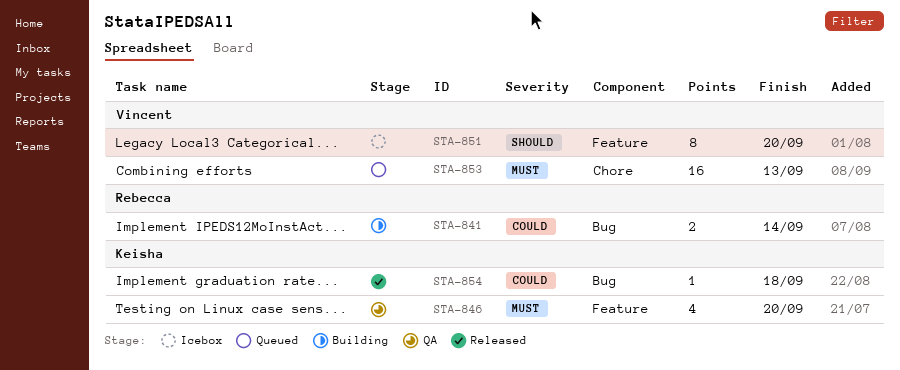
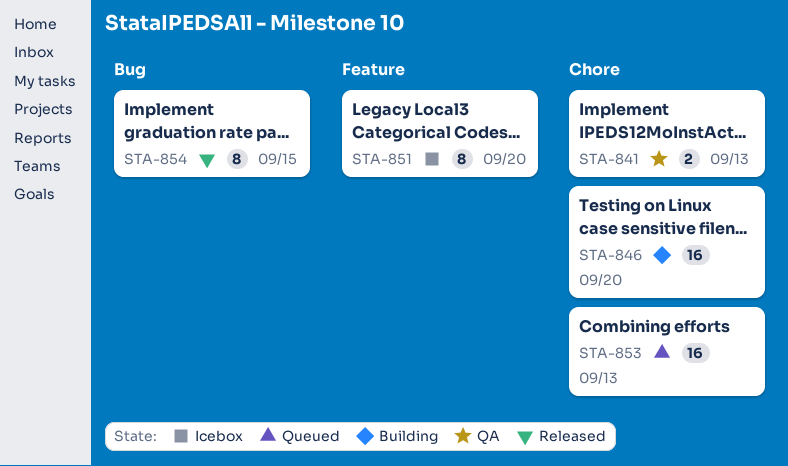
STA-841, status: Building -> QA
STA-841, label: Bug -> Chore
STA-841, due: Sep 14 -> Sep 13
STA-846, status: QA -> Building
STA-846, label: Feature -> Chore
STA-846, estimate: 4 -> 16
STA-854, estimate: 1 -> 8
STA-854, due: Sep 18 -> Sep 15

